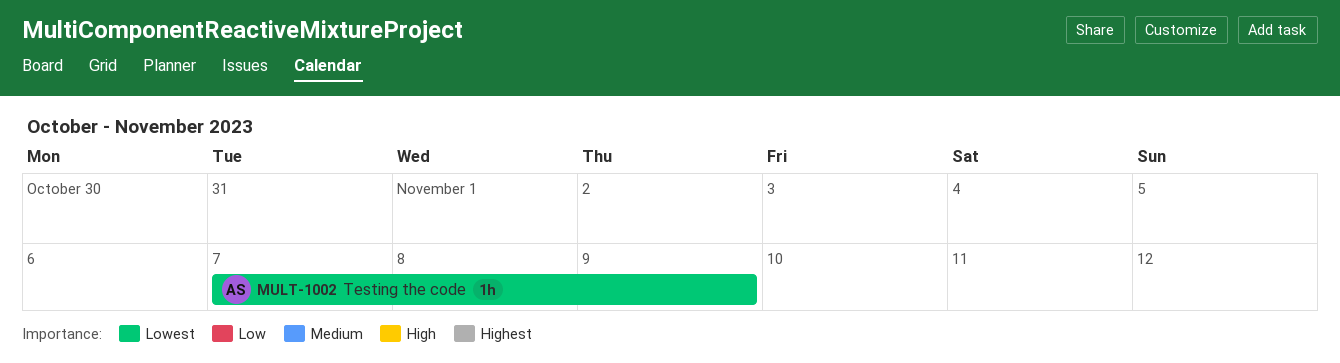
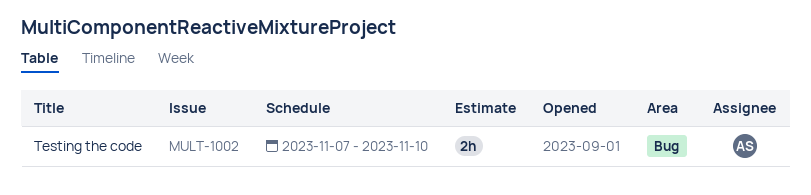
MULT-1002, estimate: 1h -> 2h
MULT-1002, due: Nov 9 -> Nov 10

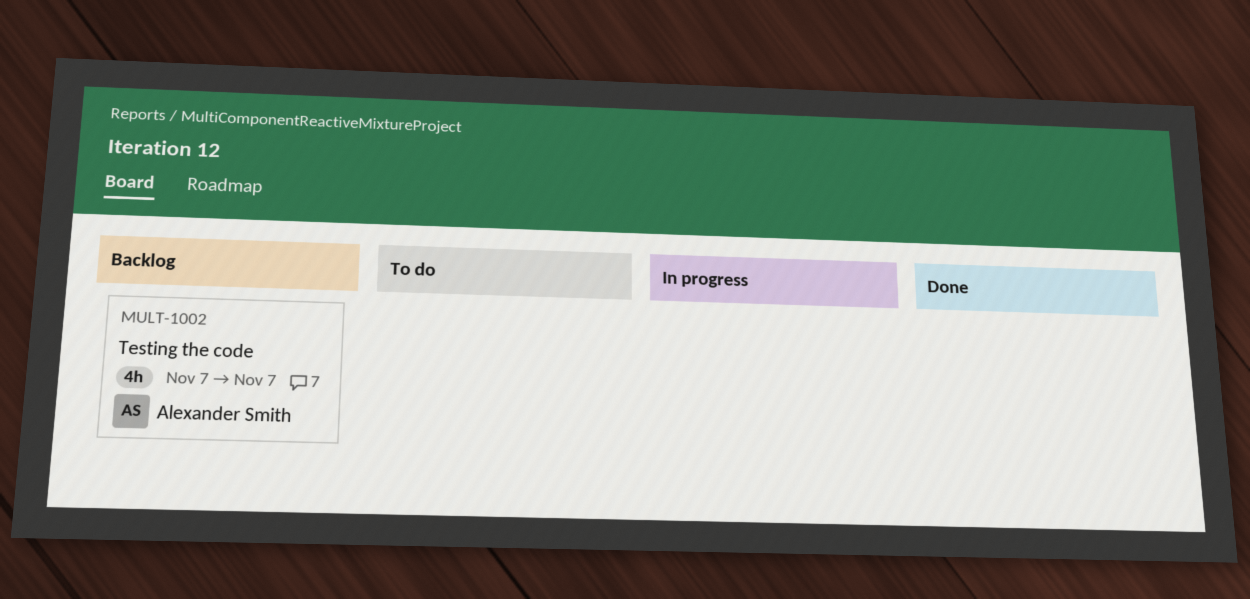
MULT-1002, estimate: 2h -> 4h
MULT-1002, due: Nov 10 -> Nov 7

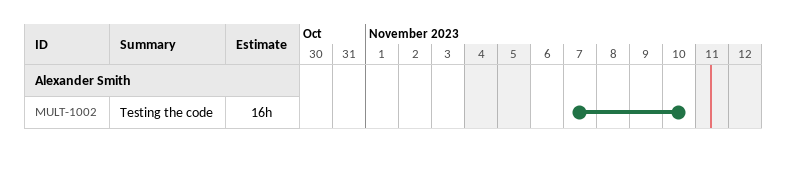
MULT-1002, estimate: 4h -> 16h
MULT-1002, due: Nov 7 -> Nov 10

